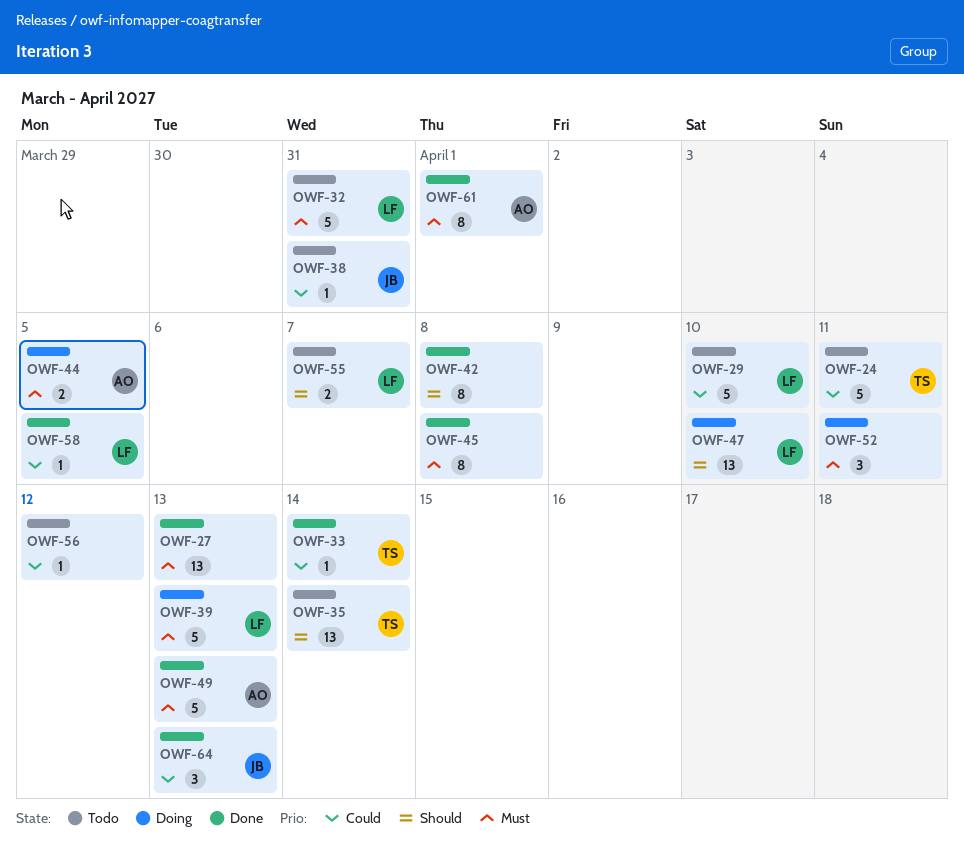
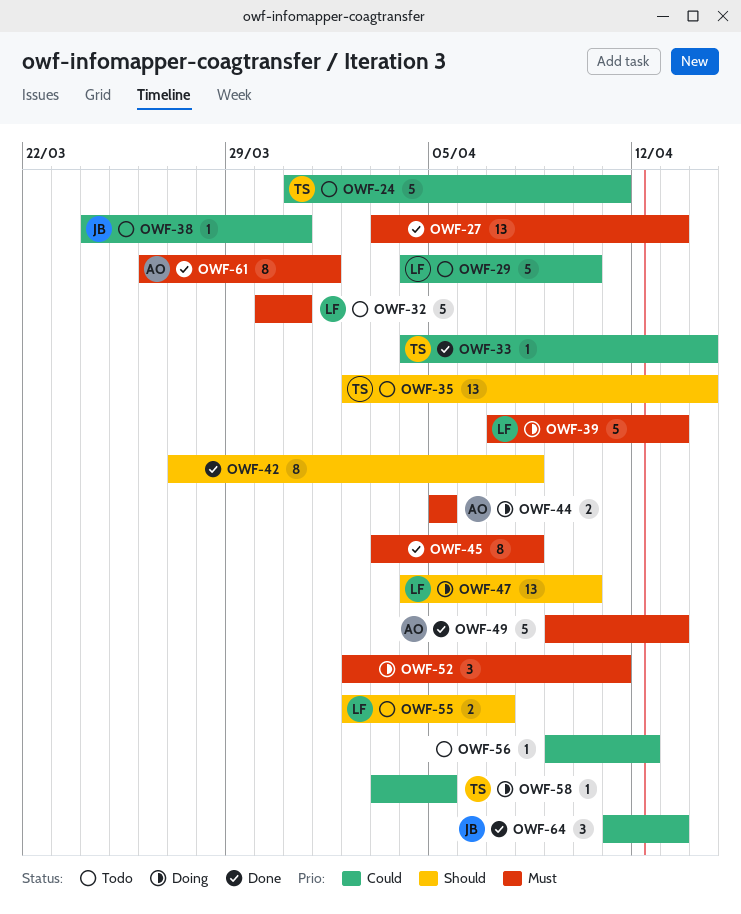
OWF-58, status: Done -> Doing
OWF-58, owner: LF -> TS

